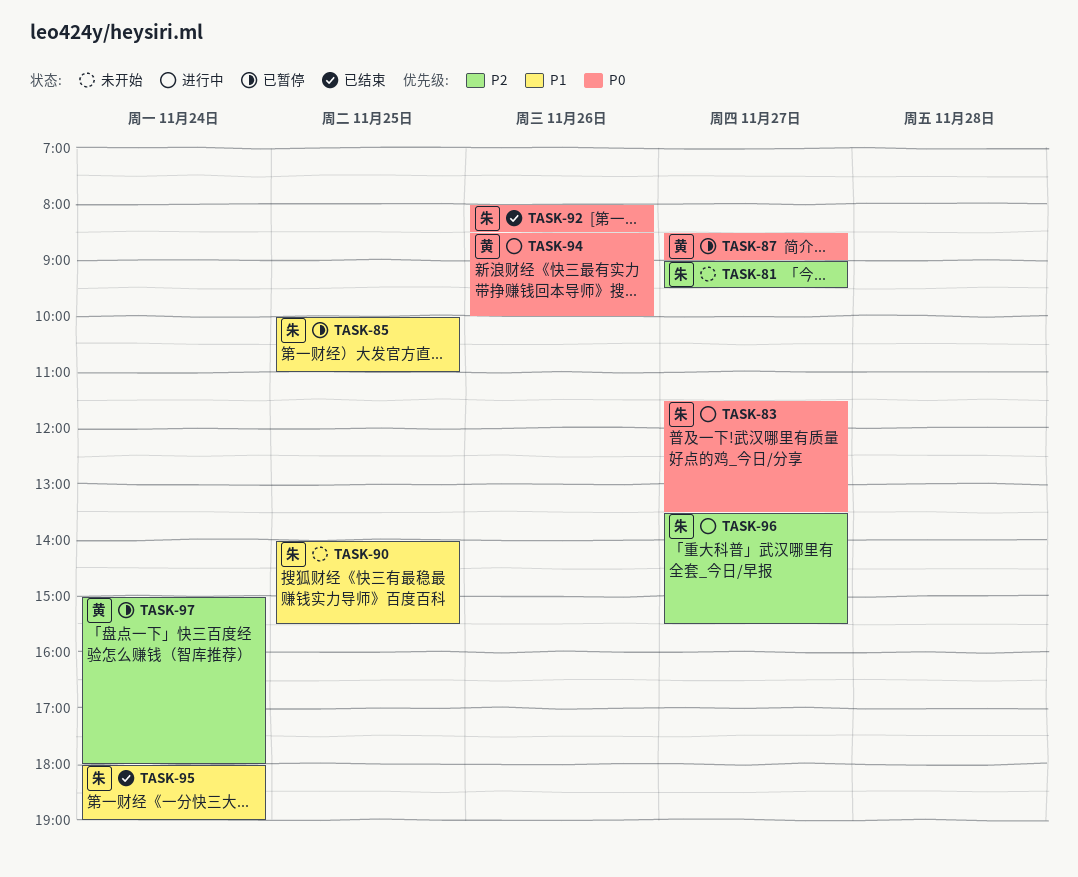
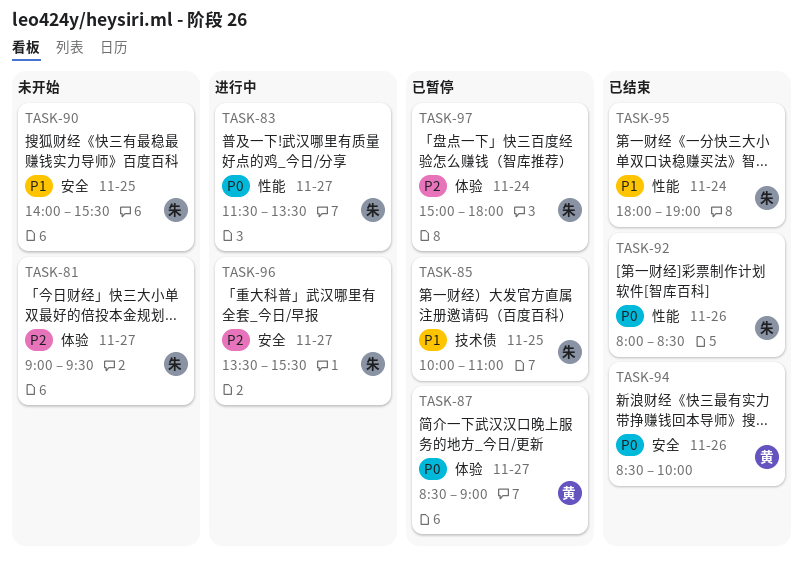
TASK-94, status: 进行中 -> 已结束
TASK-97, owner: 黄 -> 朱

